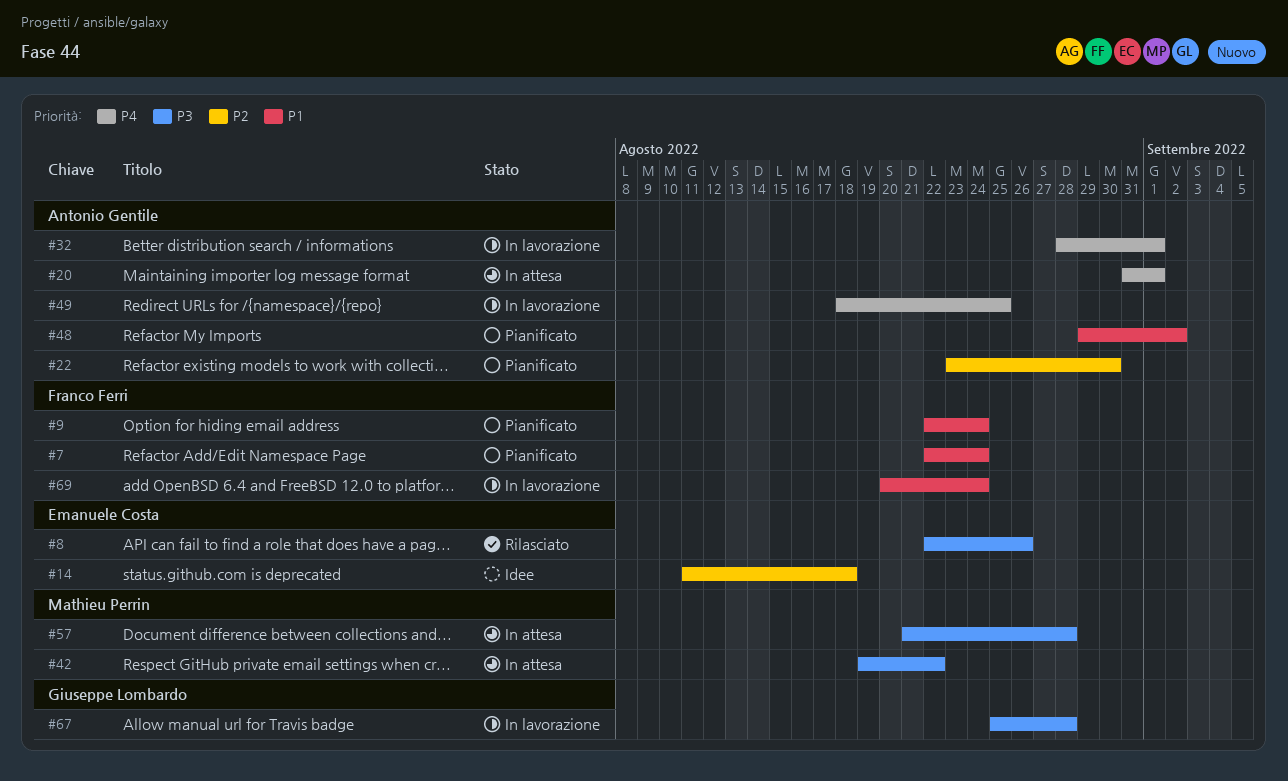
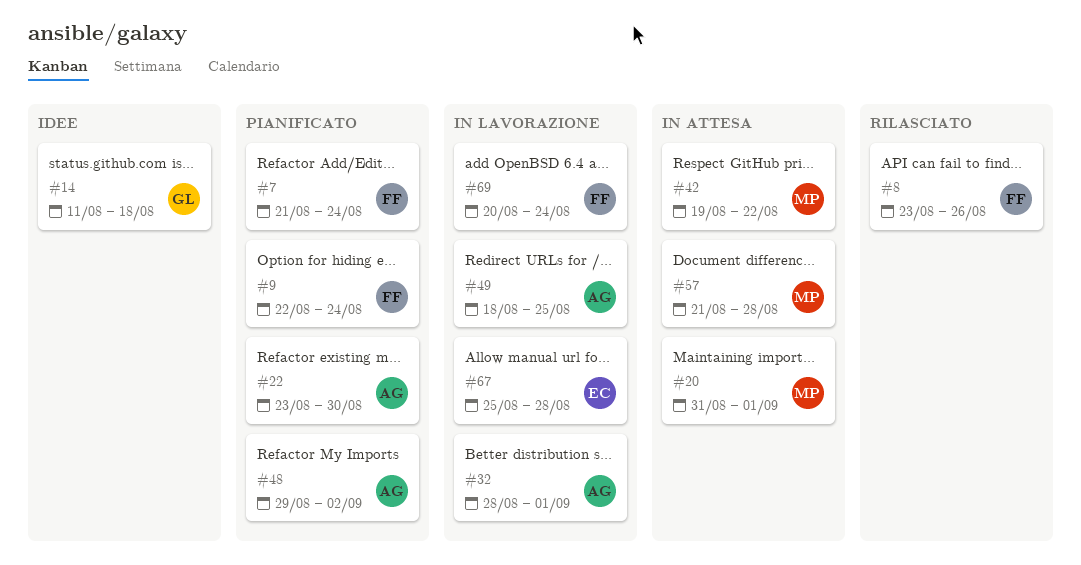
#7, start: Aug 22 -> Aug 21
#8, owner: Emanuele Costa -> Franco Ferri
#8, start: Aug 22 -> Aug 23
#14, owner: Emanuele Costa -> Giuseppe Lombardo
#20, owner: Antonio Gentile -> Mathieu Perrin
#67, owner: Giuseppe Lombardo -> Emanuele Costa

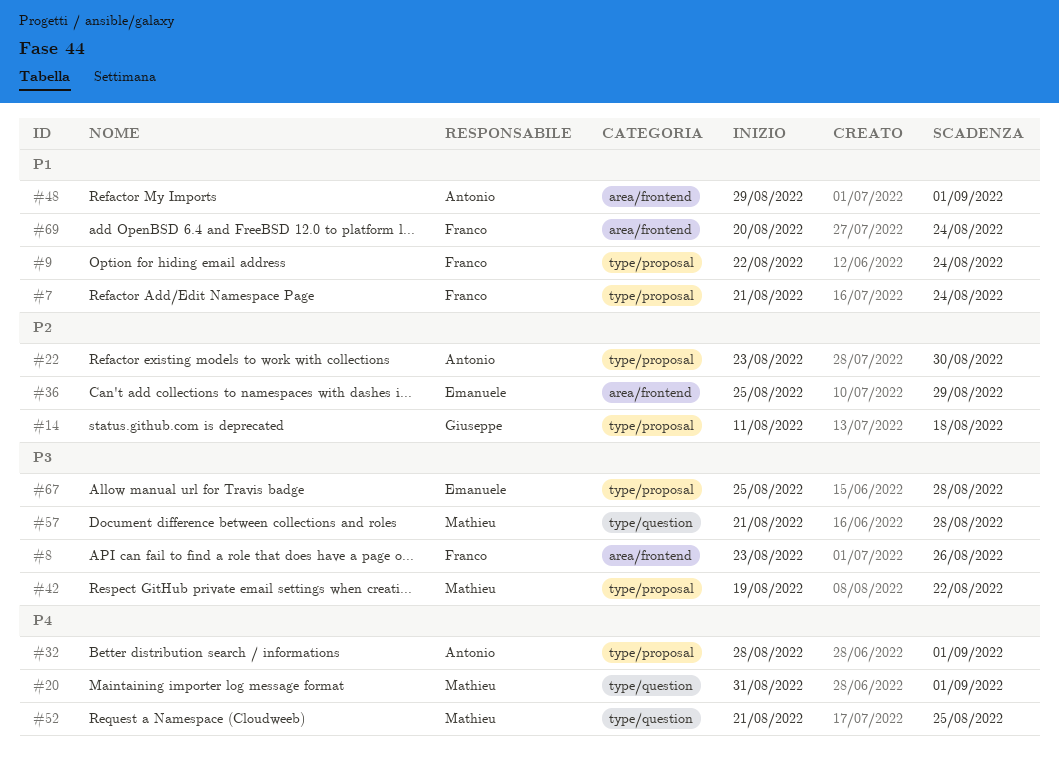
#36: none -> present
#48, due: Sep 2 -> Sep 1
#49: present -> none
#52: none -> present

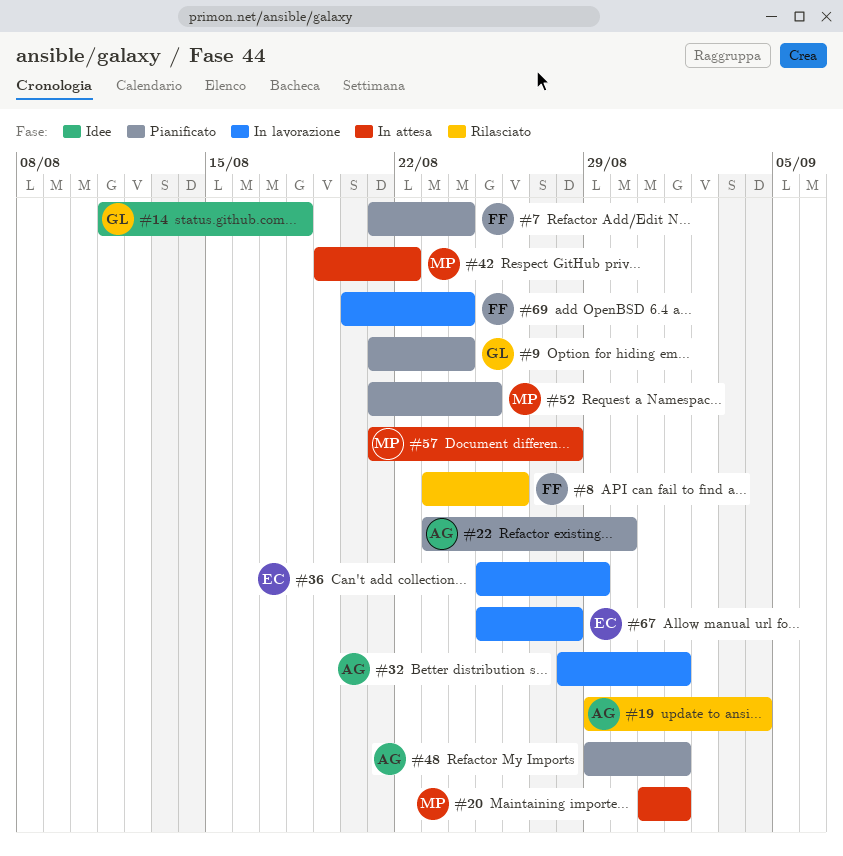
#9, owner: Franco -> Giuseppe
#9, start: Aug 22 -> Aug 21
#19: none -> present

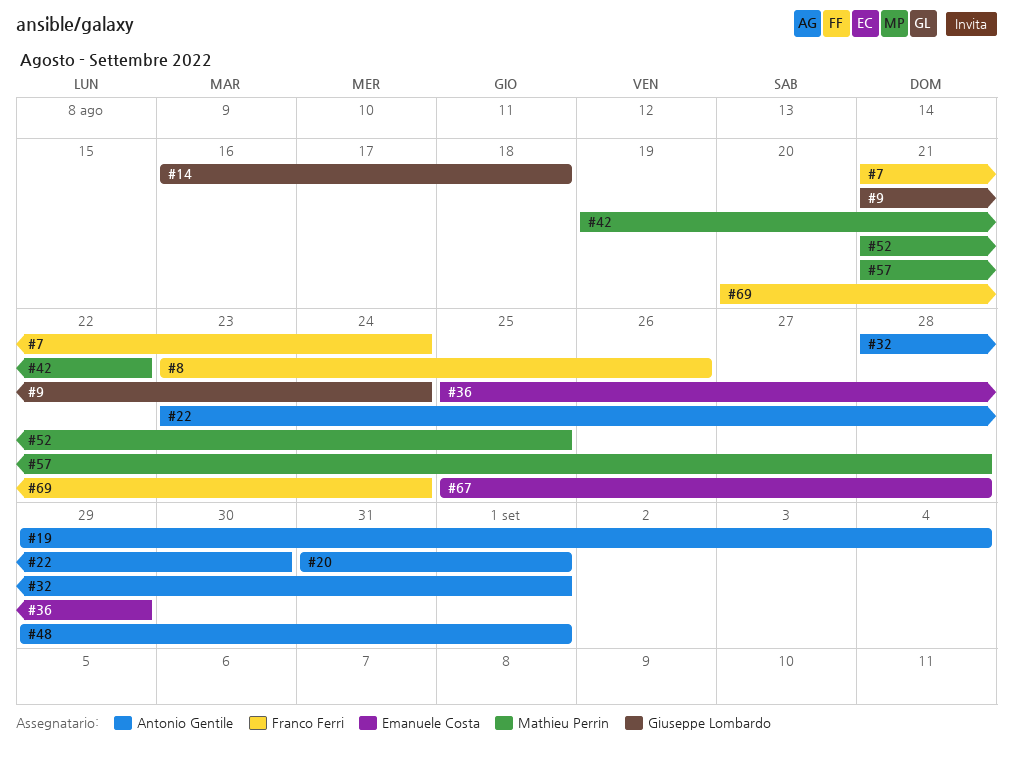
#14, start: Aug 11 -> Aug 16
#20, owner: Mathieu Perrin -> Antonio Gentile

